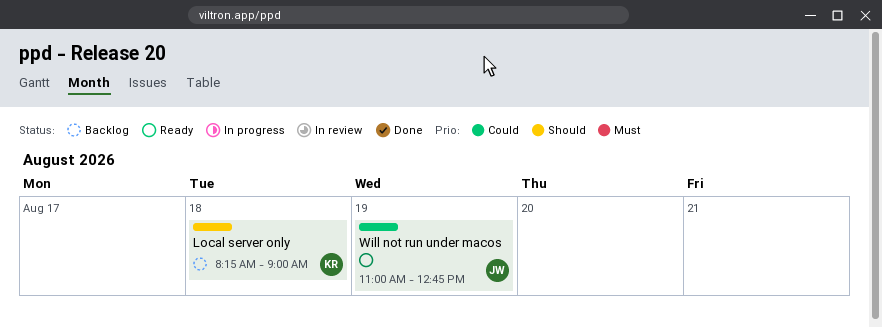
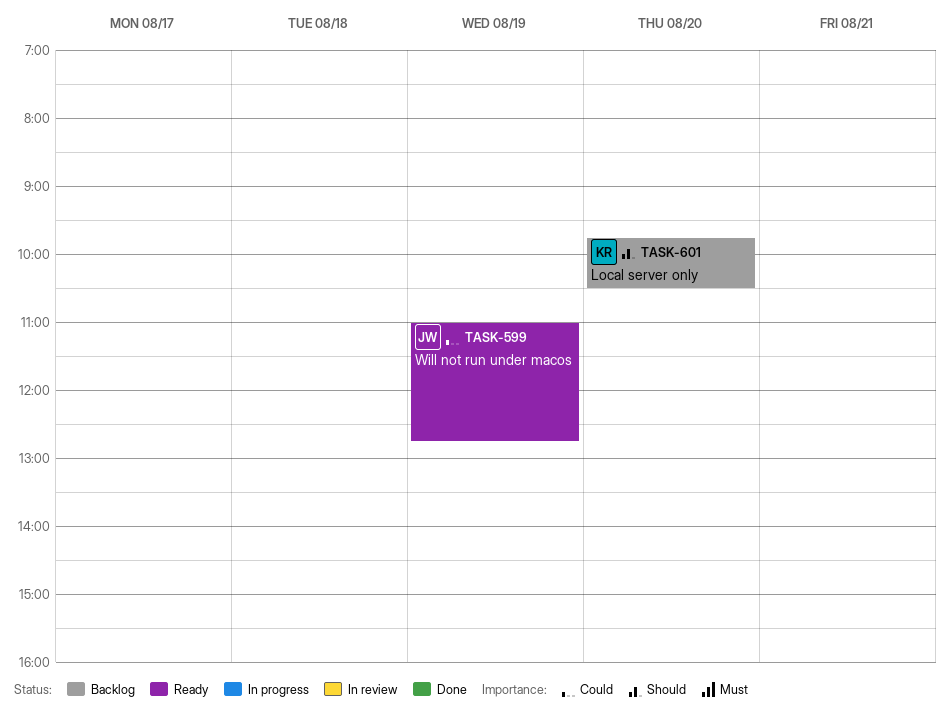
Local server only, day: Aug 18 -> Aug 20
Local server only, begins: 08:15 -> 09:45
Local server only, ends: 09:00 -> 10:30

